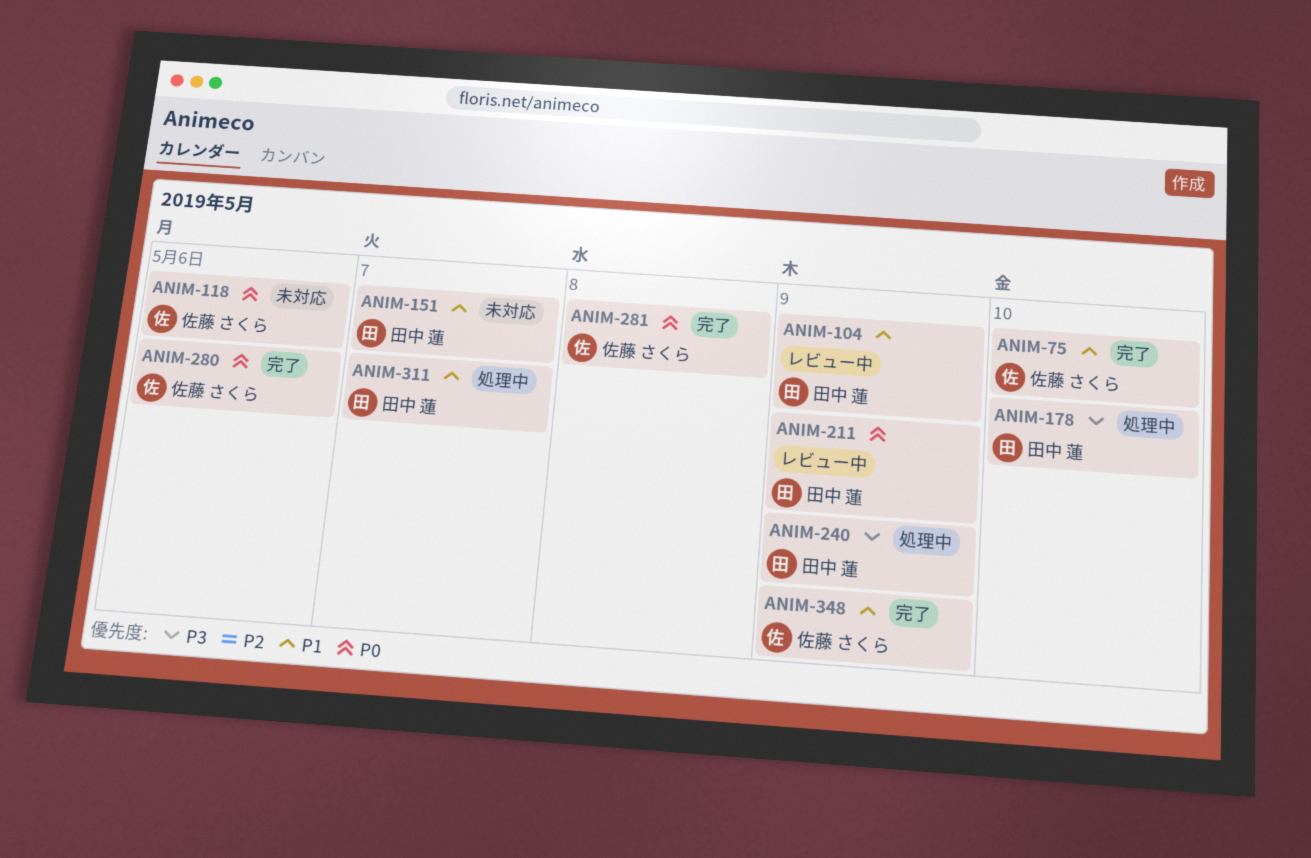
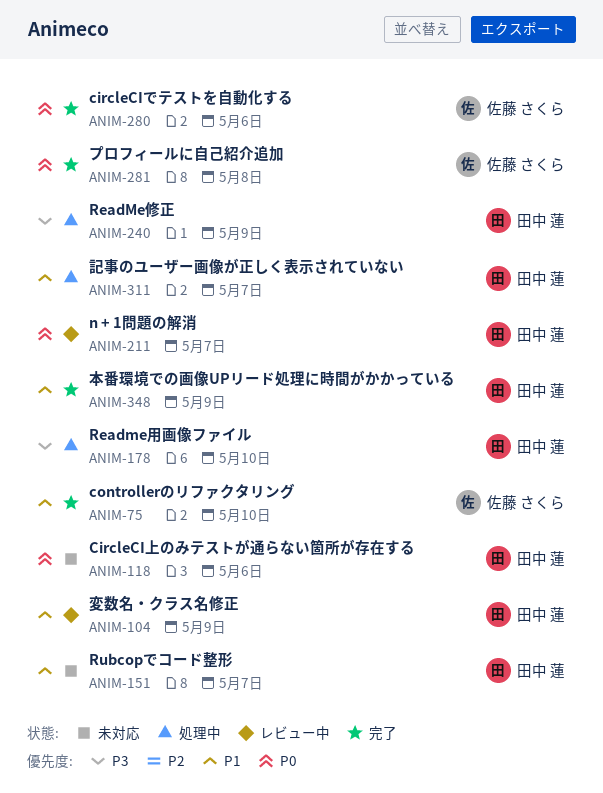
ANIM-118, owner: 佐藤 さくら -> 田中 蓮
ANIM-211, due: May 9 -> May 7
ANIM-348, owner: 佐藤 さくら -> 田中 蓮

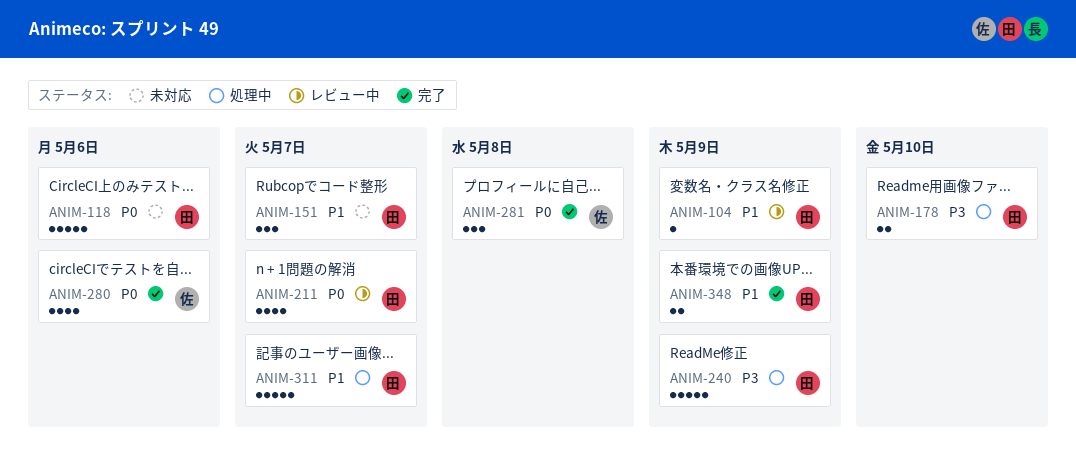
ANIM-75: present -> none

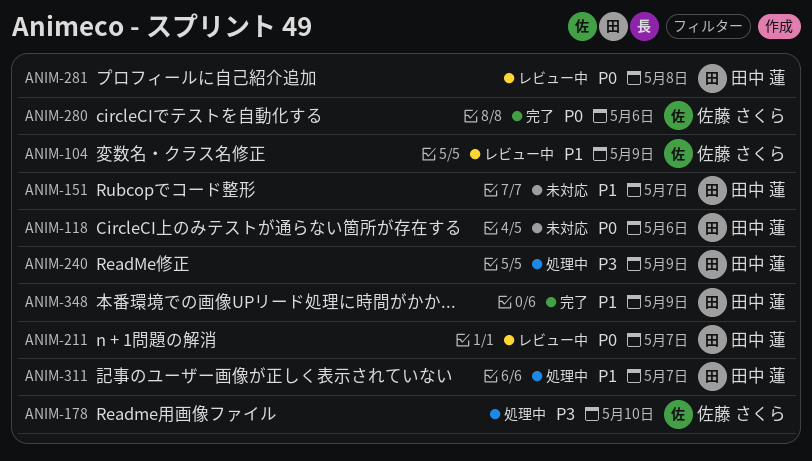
ANIM-104, owner: 田中 蓮 -> 佐藤 さくら
ANIM-178, owner: 田中 蓮 -> 佐藤 さくら
ANIM-281, status: 完了 -> レビュー中
ANIM-281, owner: 佐藤 さくら -> 田中 蓮

